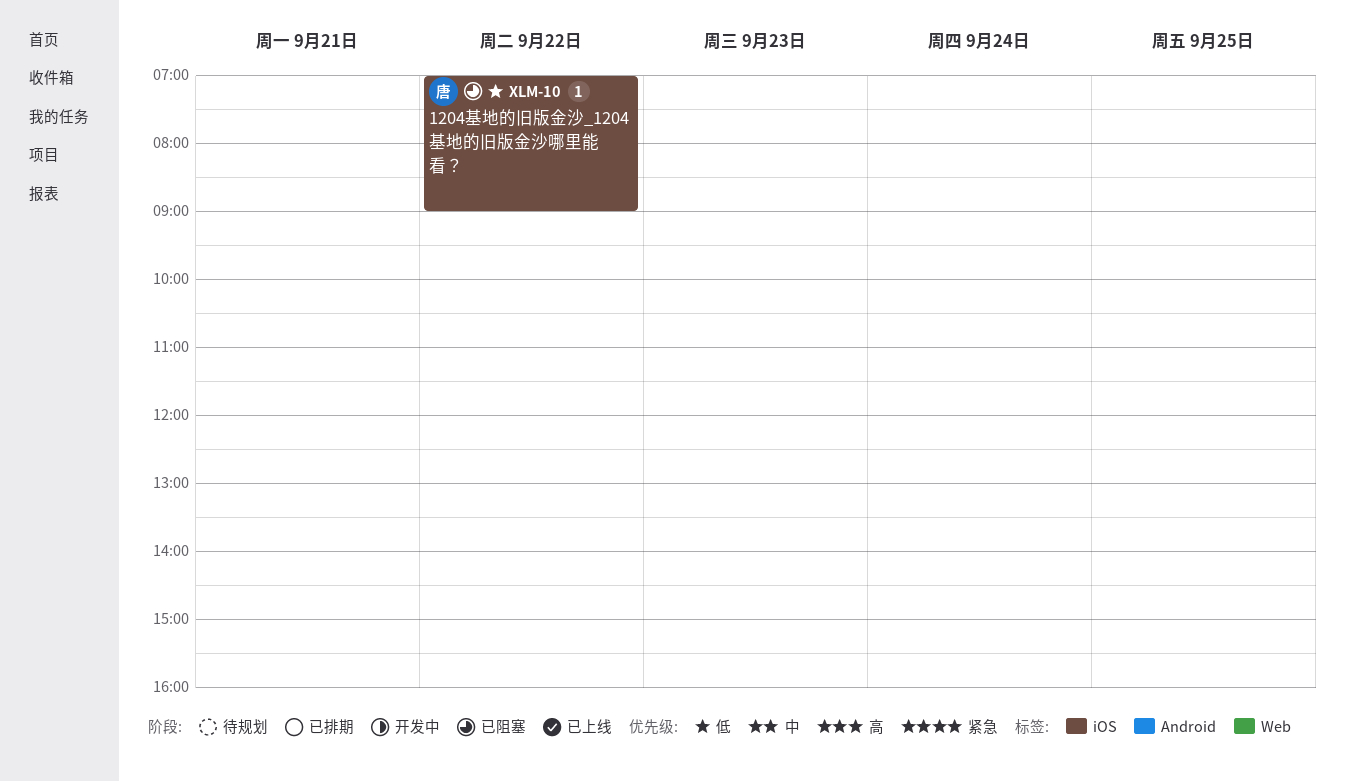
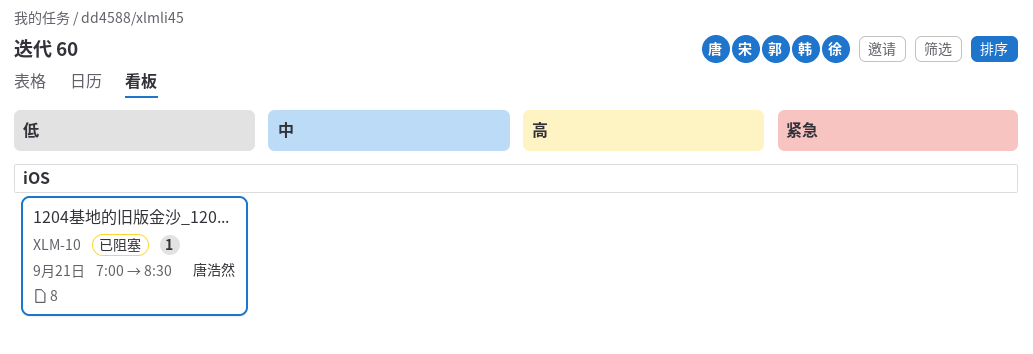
XLM-10, day: Sep 22 -> Sep 21
XLM-10, ends: 09:00 -> 08:30

